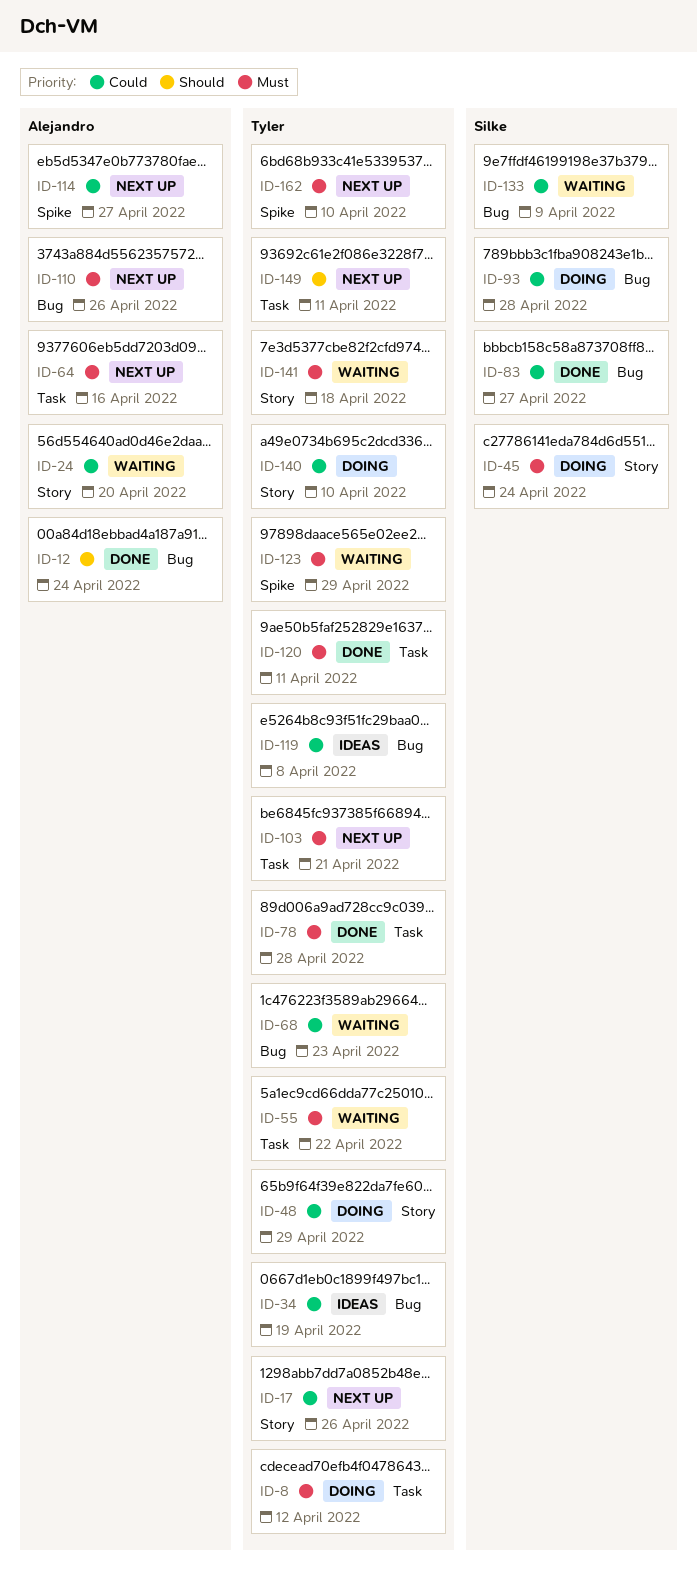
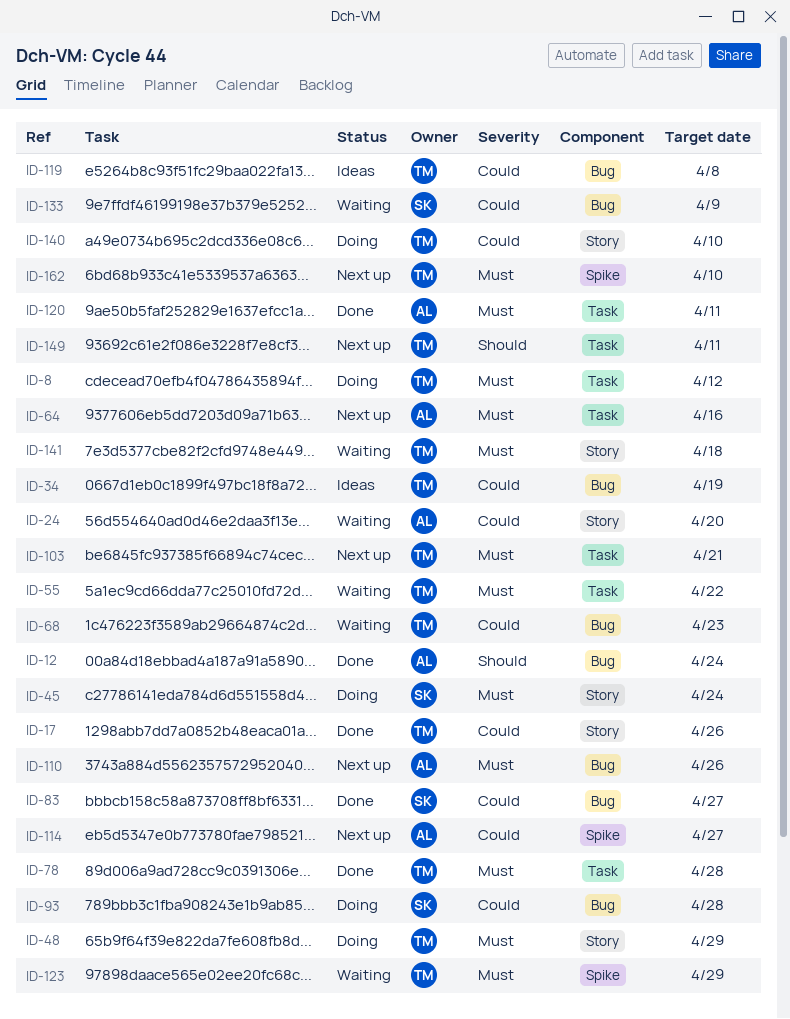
ID-17, status: Next up -> Done
ID-48, priority: Could -> Must
ID-120, owner: Tyler -> Alejandro

